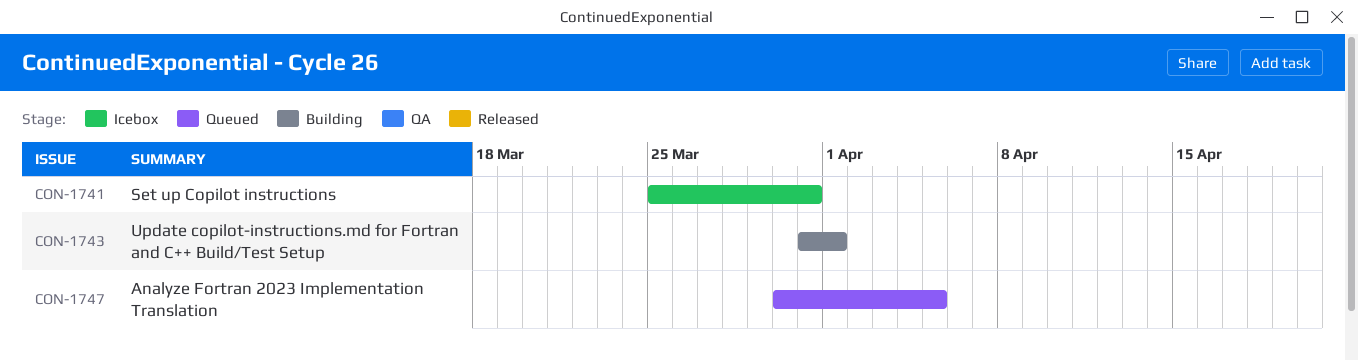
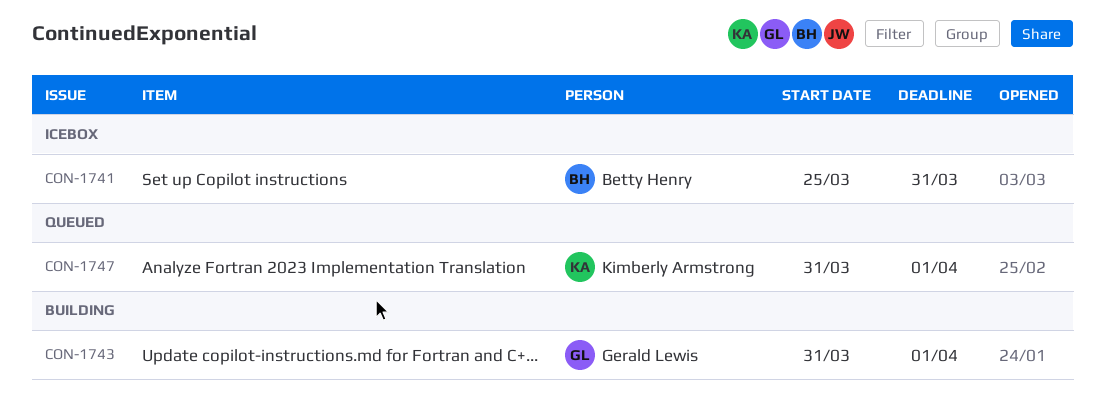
CON-1747, start: Mar 30 -> Mar 31
CON-1747, due: Apr 5 -> Apr 1

